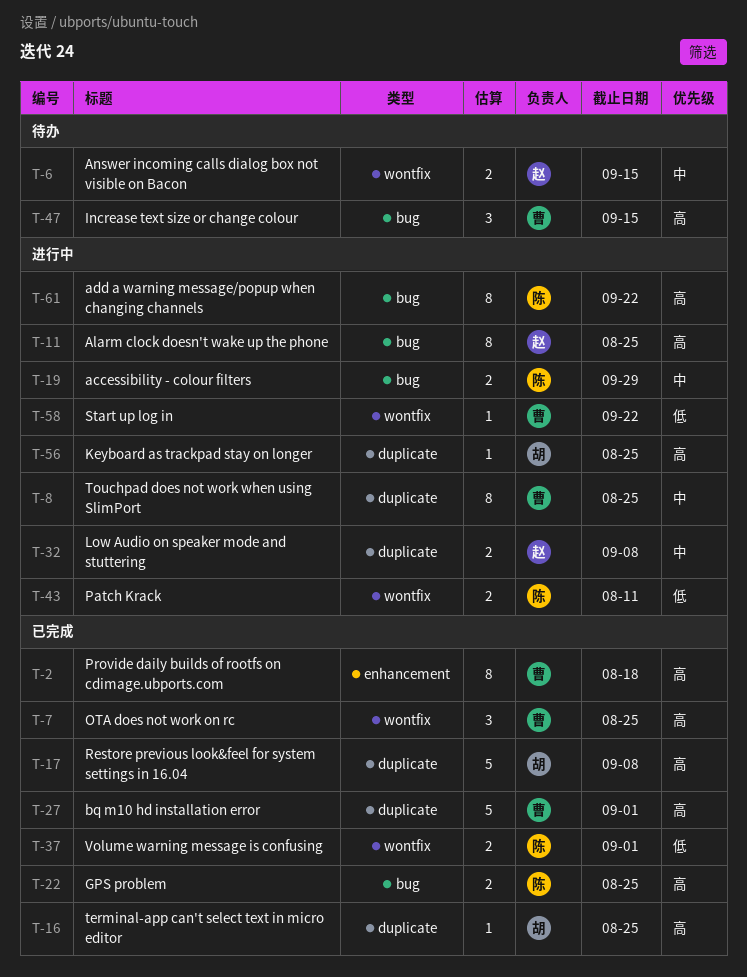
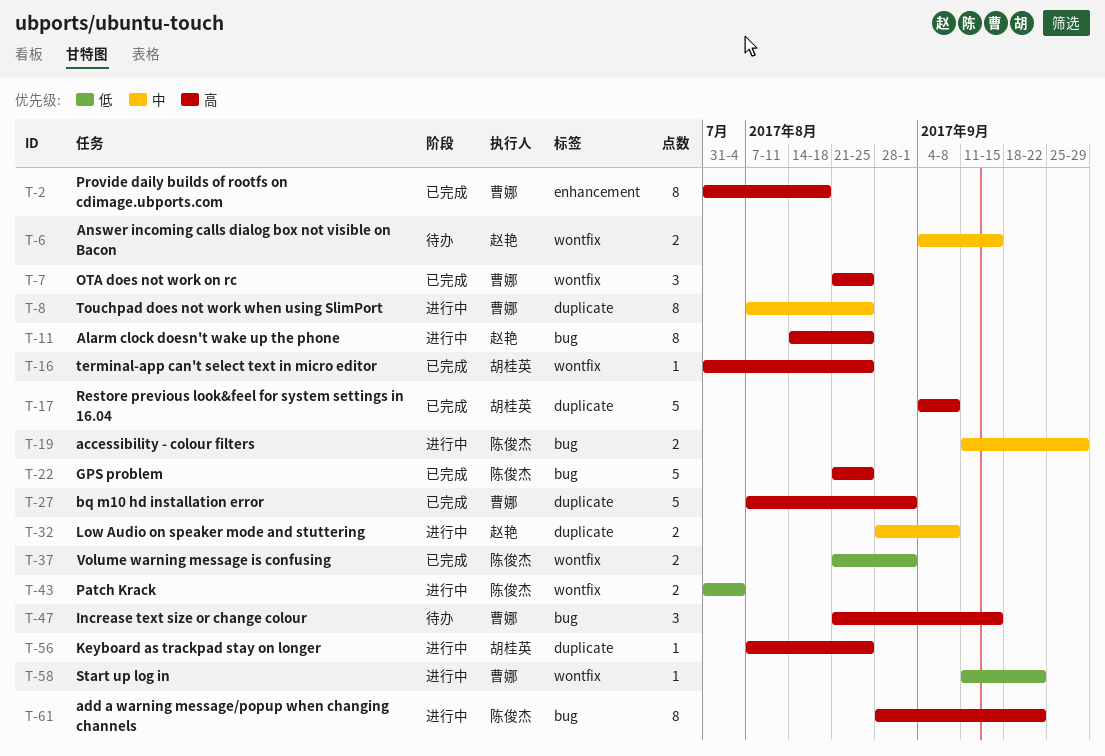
T-16, label: duplicate -> wontfix
T-22, estimate: 2 -> 5
T-43, due: Aug 11 -> Aug 4

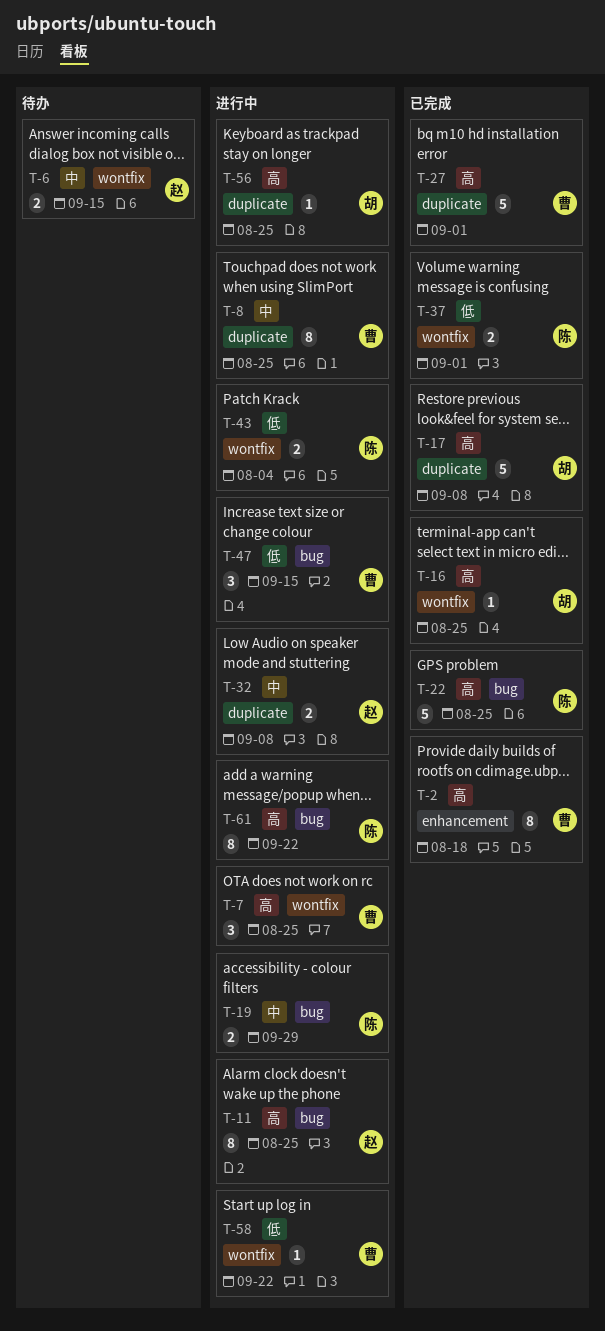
T-7, status: 已完成 -> 进行中
T-47, status: 待办 -> 进行中
T-47, priority: 高 -> 低

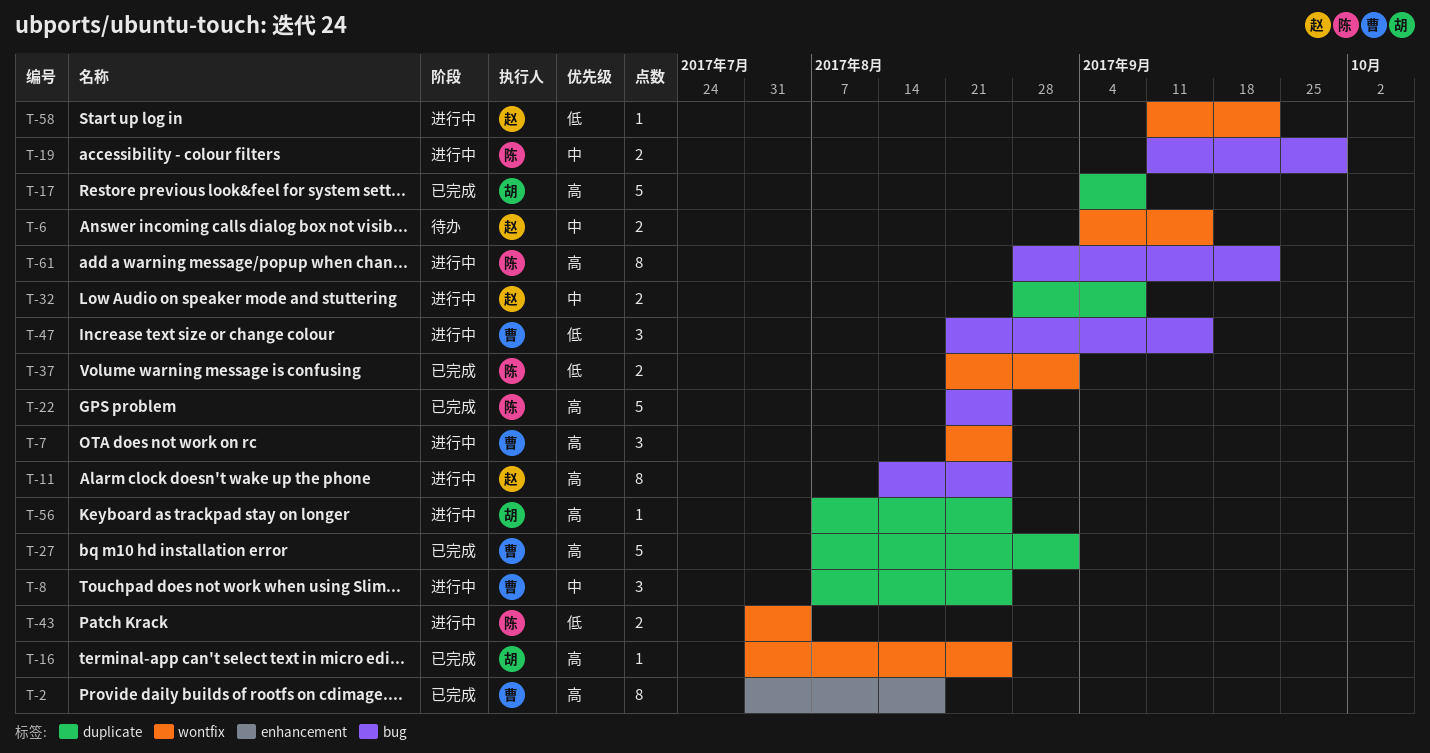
T-8, estimate: 8 -> 3
T-58, owner: 曹 -> 赵

